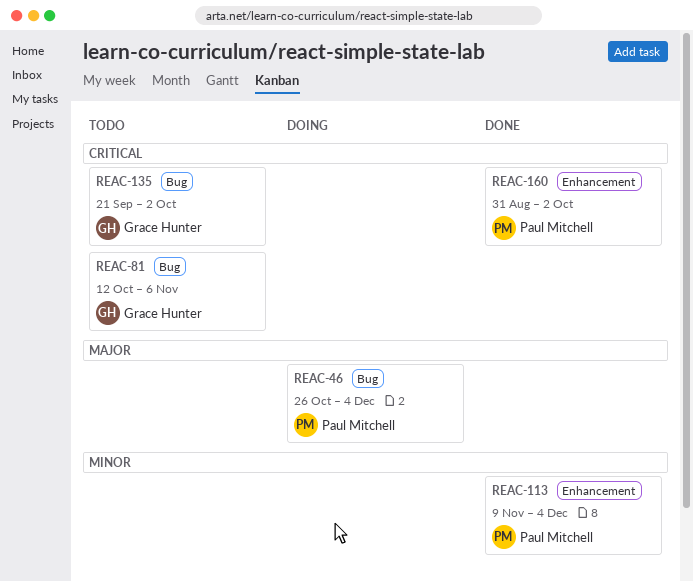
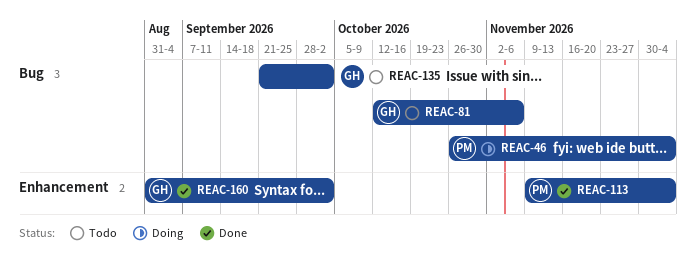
REAC-160, owner: Paul Mitchell -> Grace Hunter

